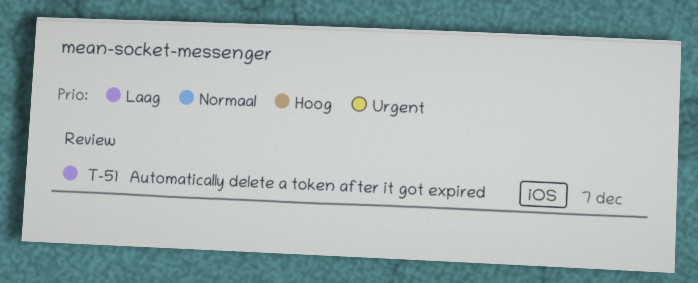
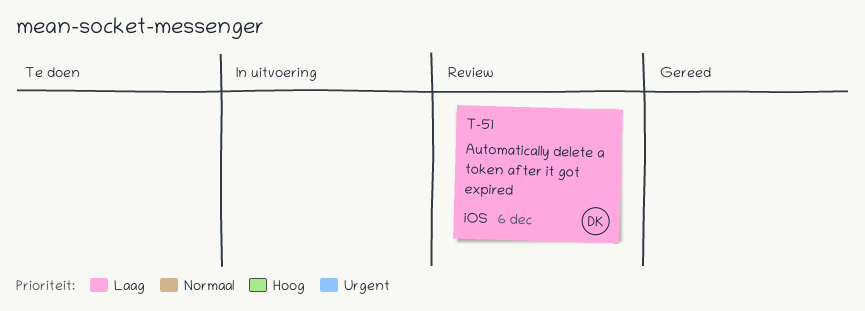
T-51, due: Dec 7 -> Dec 6

